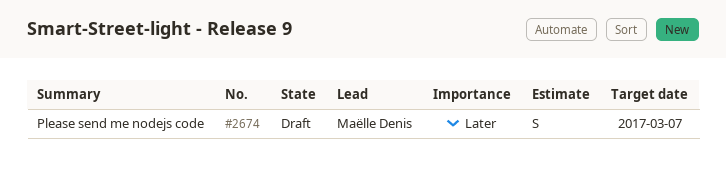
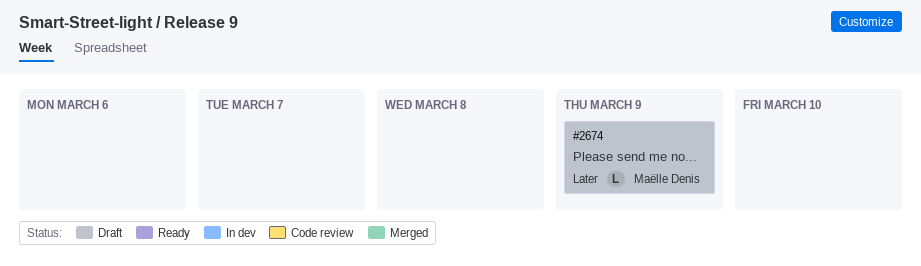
#2674, estimate: S -> L
#2674, due: Mar 7 -> Mar 9

